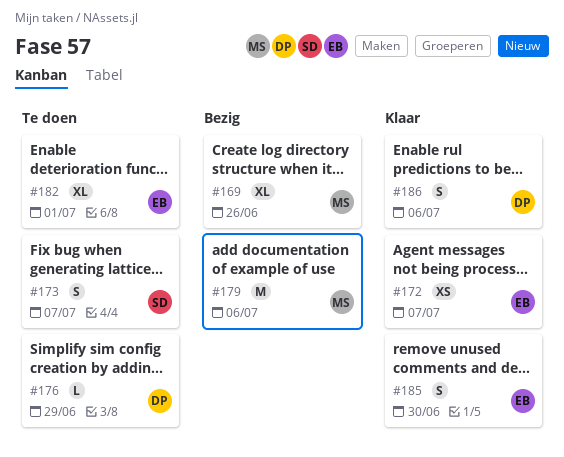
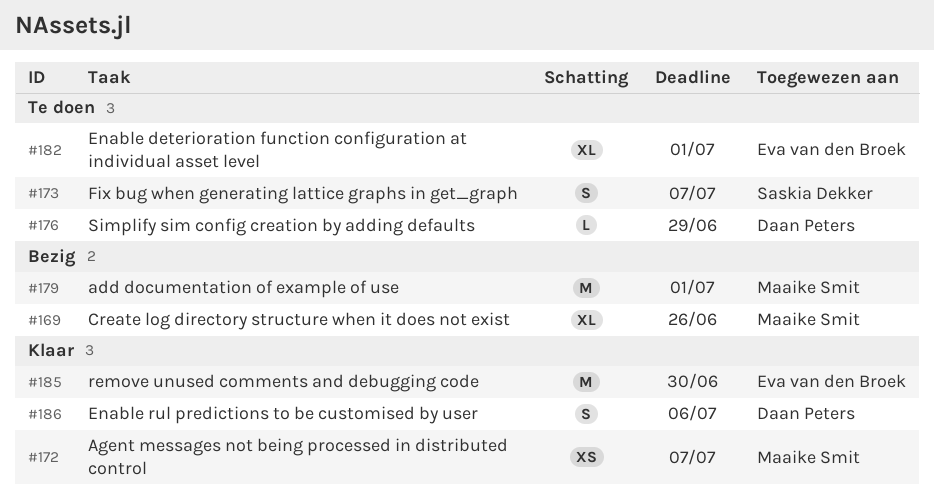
#172, owner: Eva van den Broek -> Maaike Smit
#179, due: Jul 6 -> Jul 1
#185, estimate: S -> M

